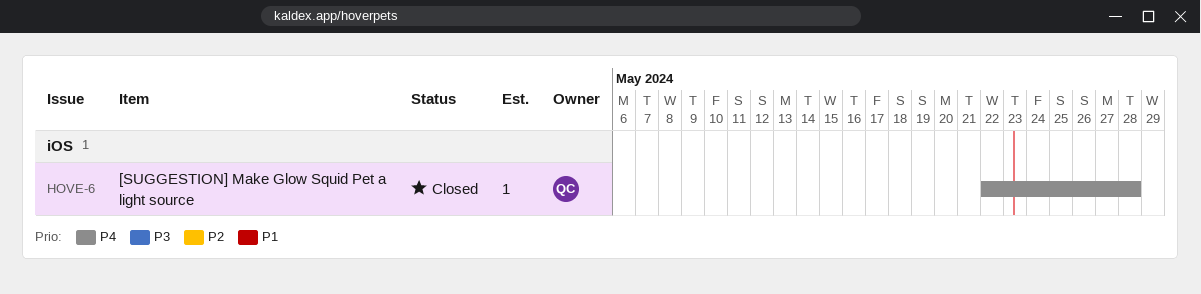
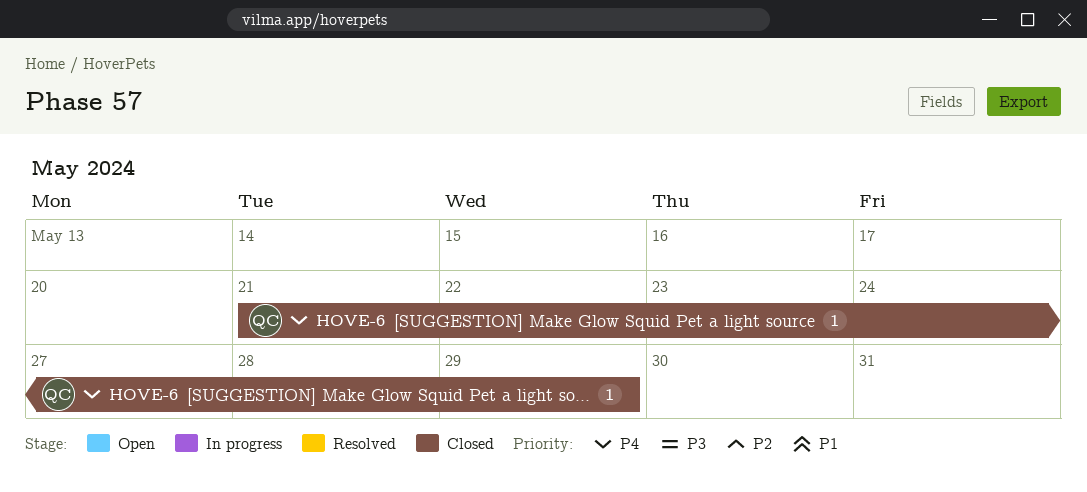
HOVE-6, start: May 22 -> May 21
HOVE-6, due: May 28 -> May 29

